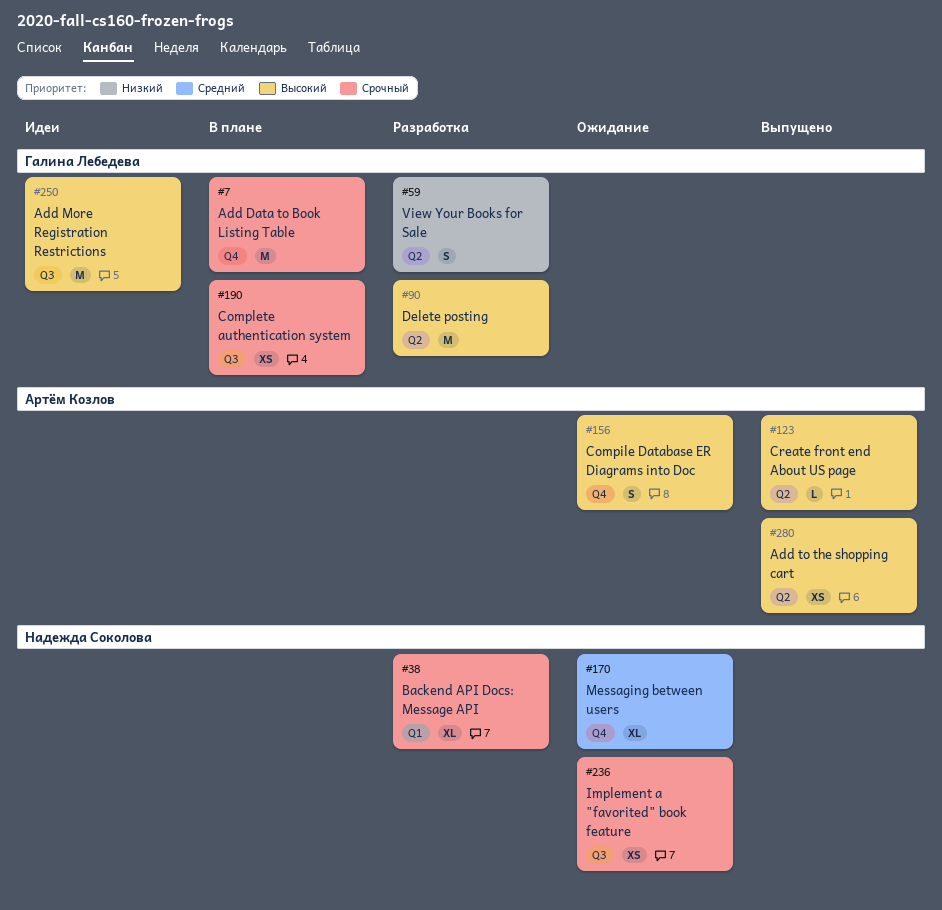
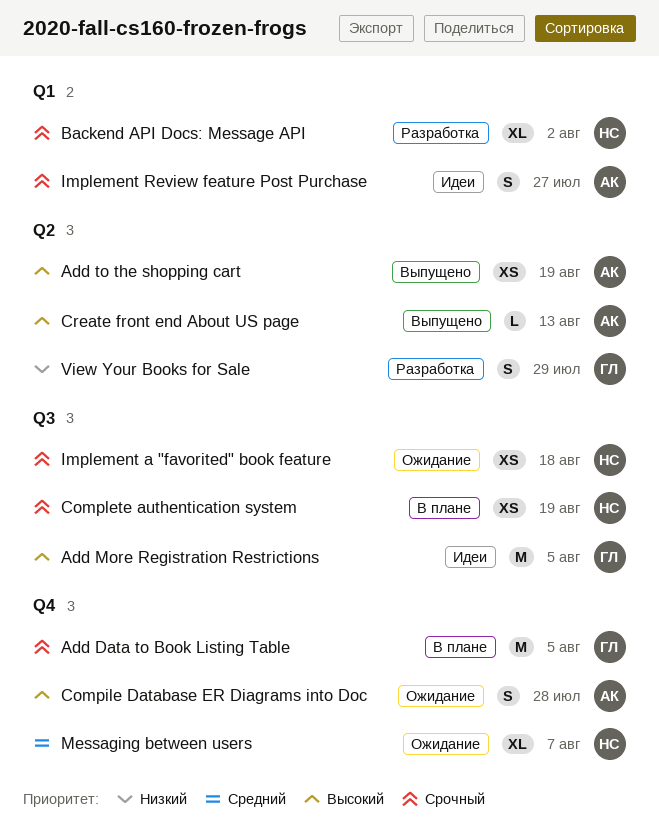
Complete authentication system, owner: Галина Лебедева -> Надежда Соколова
Delete posting: present -> none
Implement Review feature Post Purchase: none -> present

